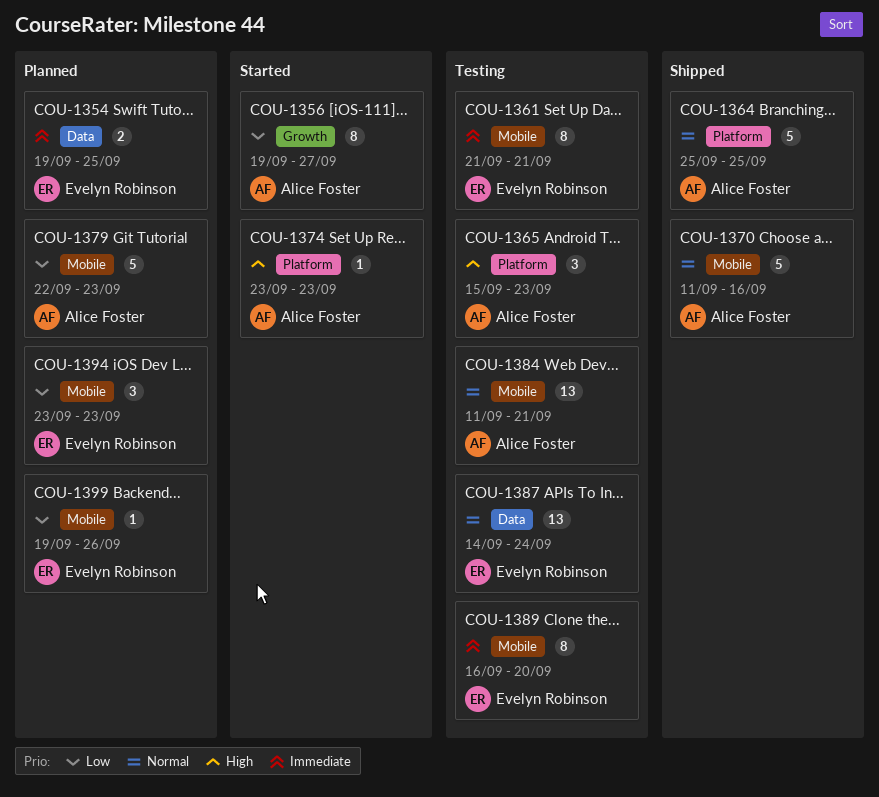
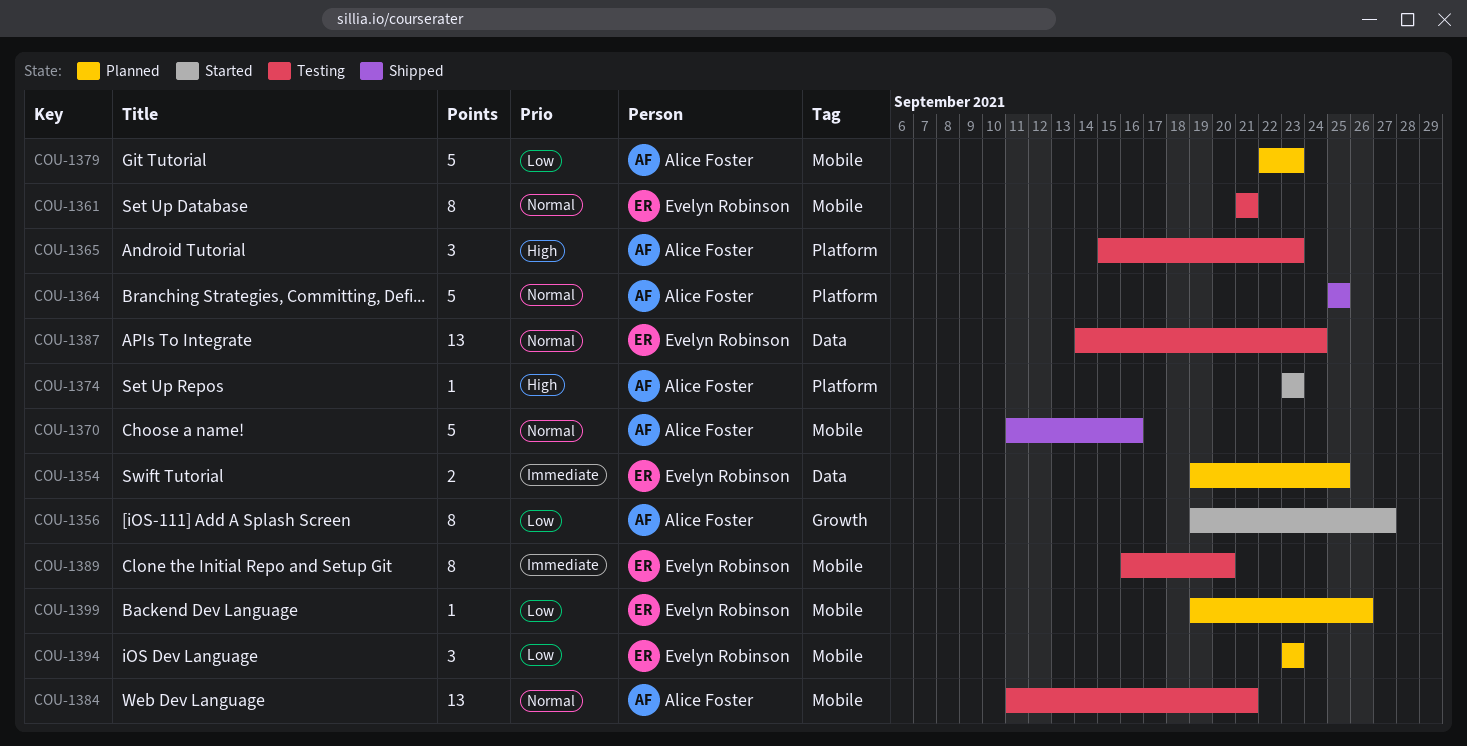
COU-1361, priority: Immediate -> Normal

